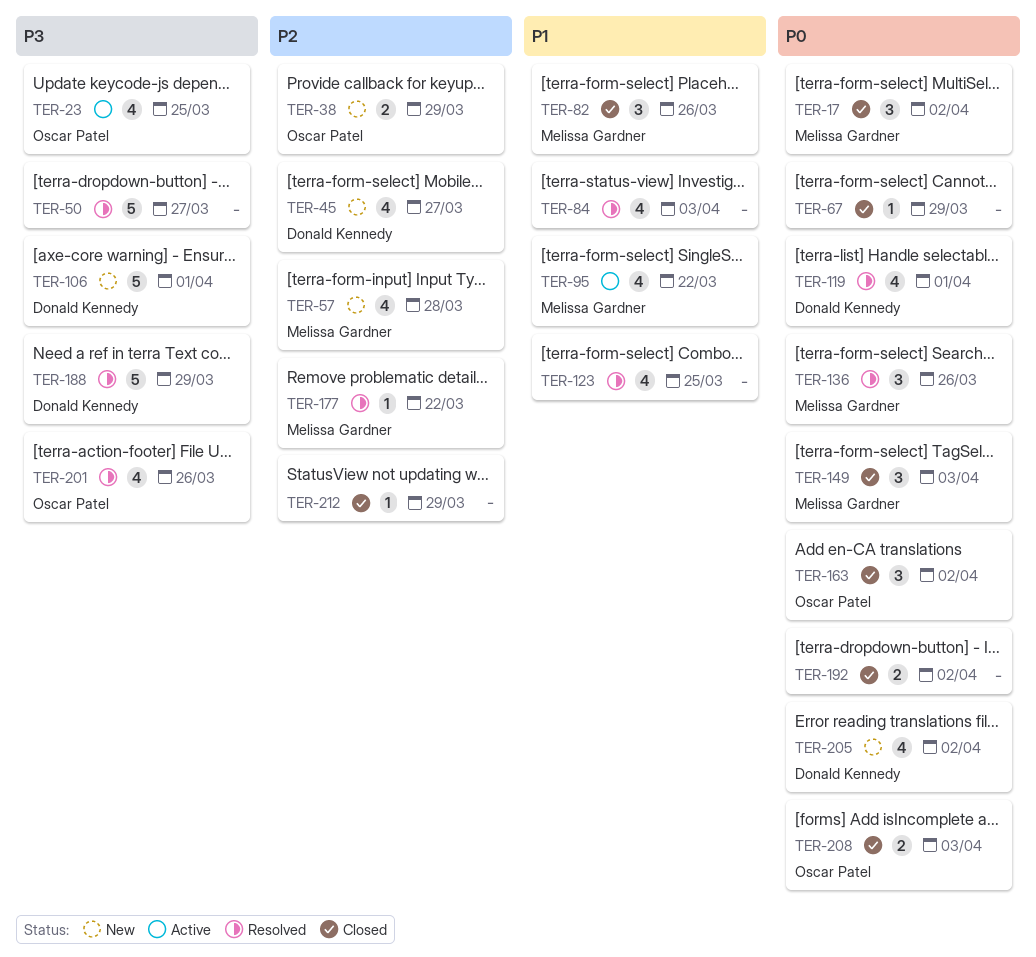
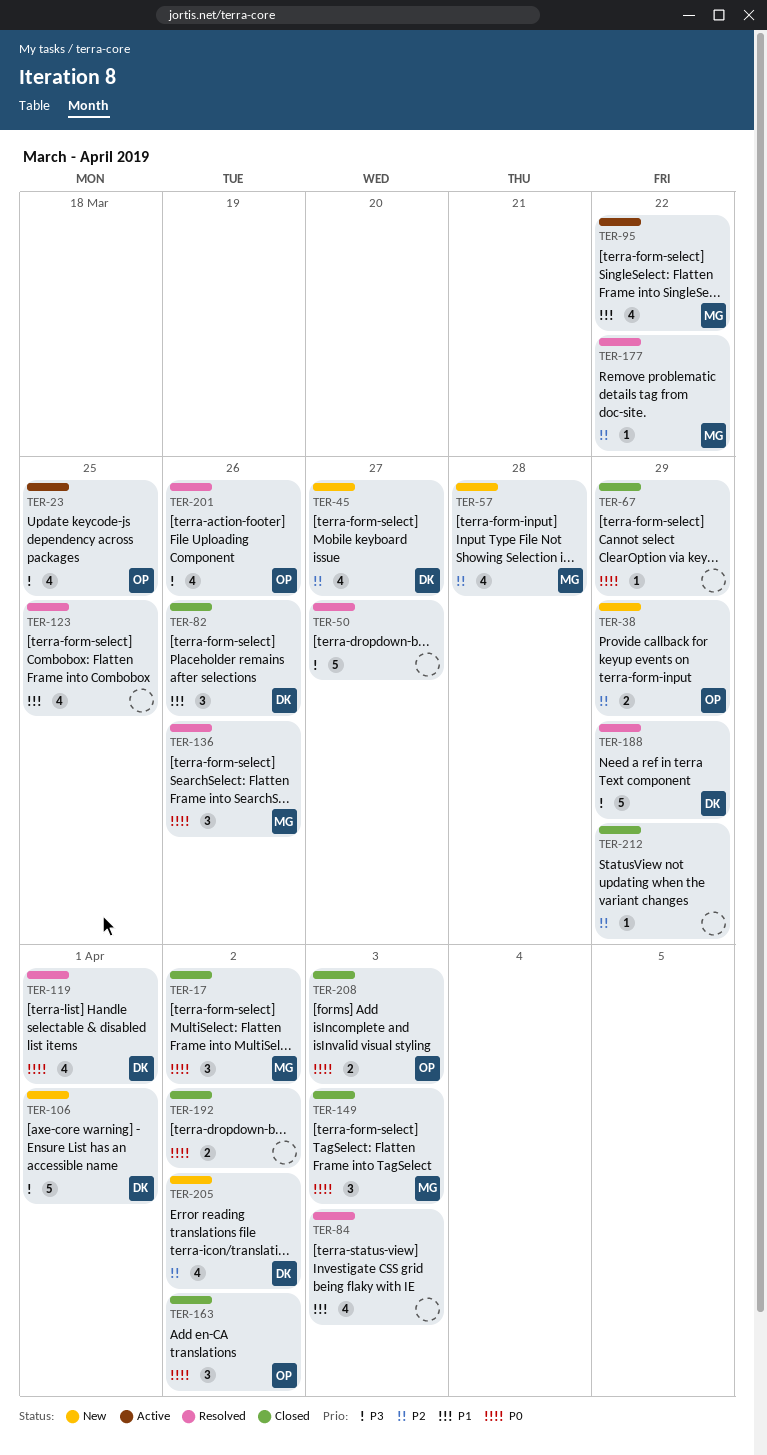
TER-82, owner: Melissa Gardner -> Donald Kennedy
TER-205, priority: P0 -> P2

